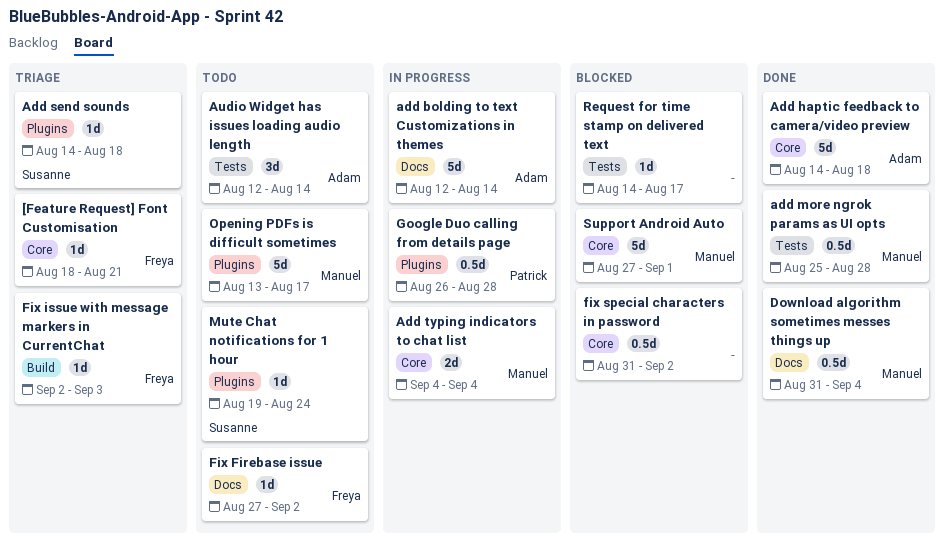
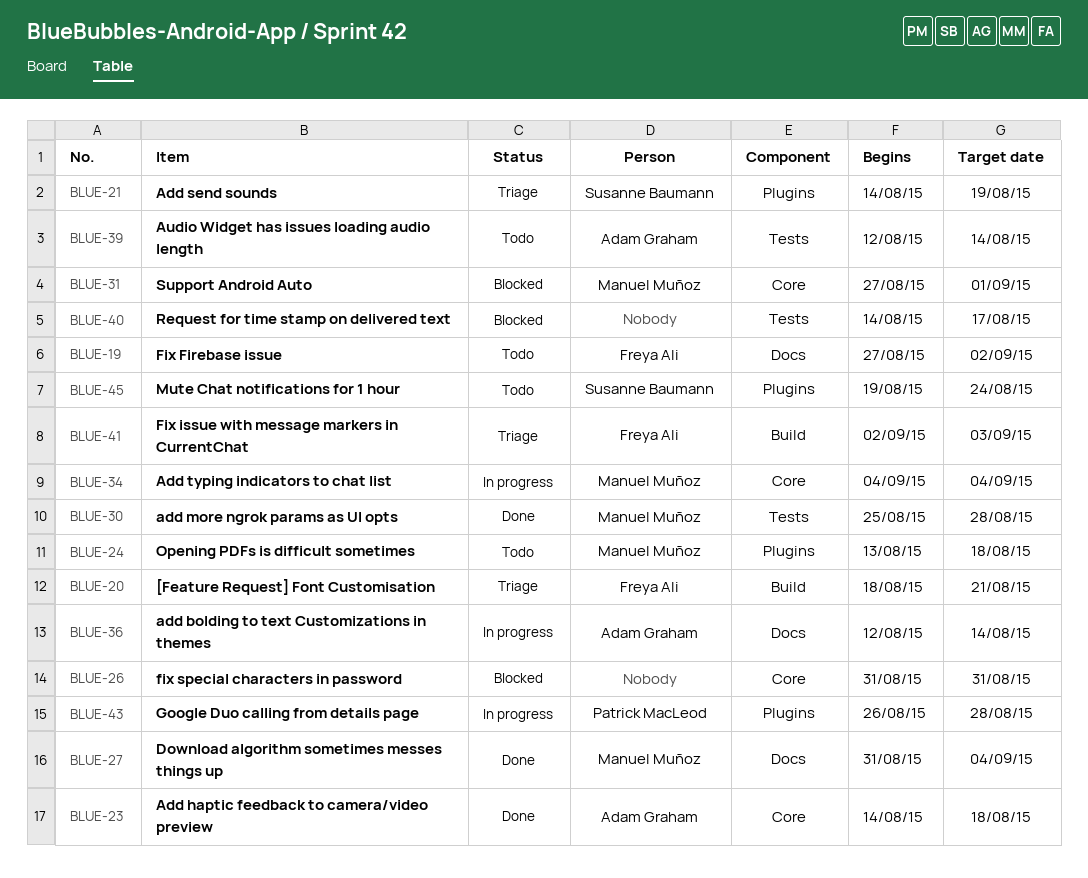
[Feature Request] Font Customisation, label: Core -> Build
Add send sounds, due: Aug 18 -> Aug 19
fix special characters in password, due: Sep 2 -> Aug 31
Opening PDFs is difficult sometimes, due: Aug 17 -> Aug 18

